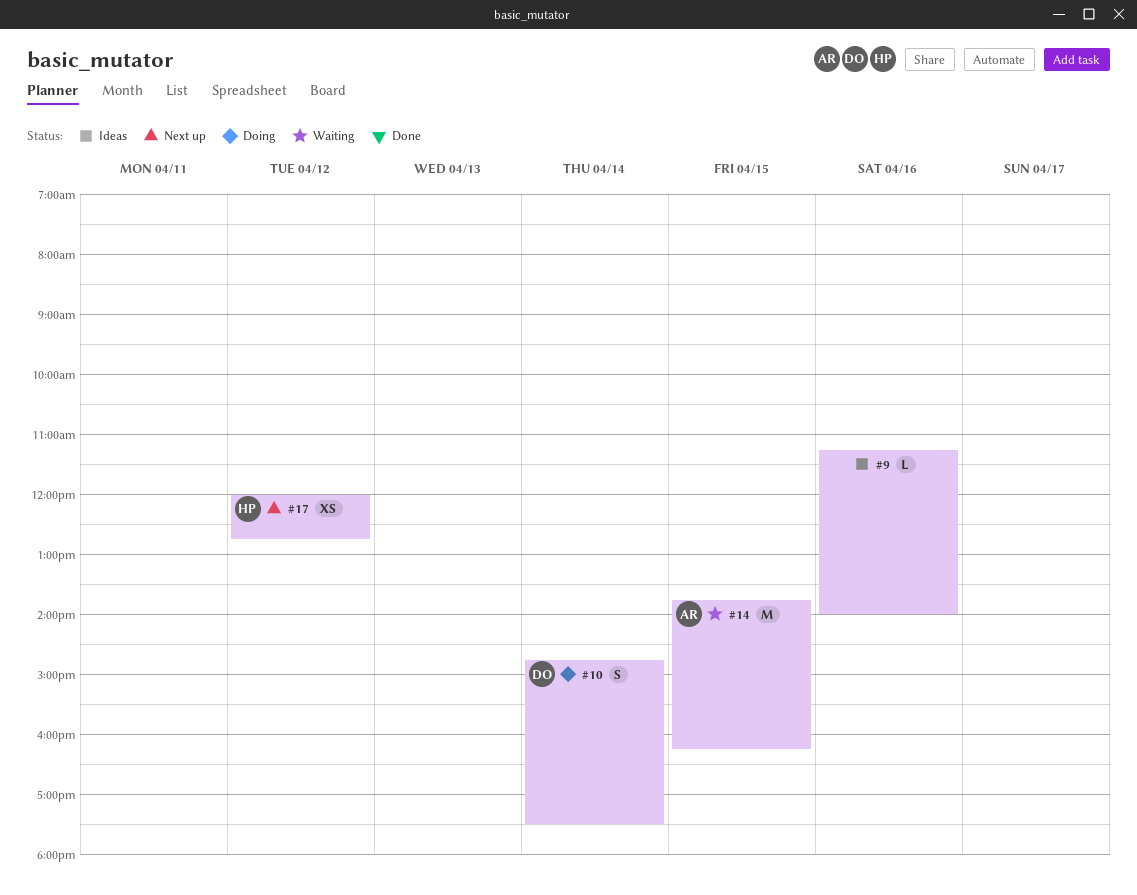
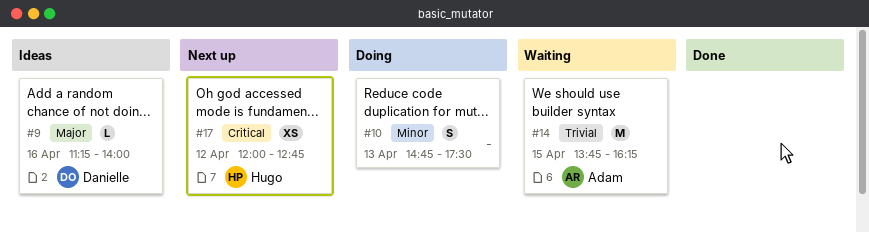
#9, owner: none -> Danielle
#10, owner: Danielle -> none
#10, day: Apr 14 -> Apr 13

